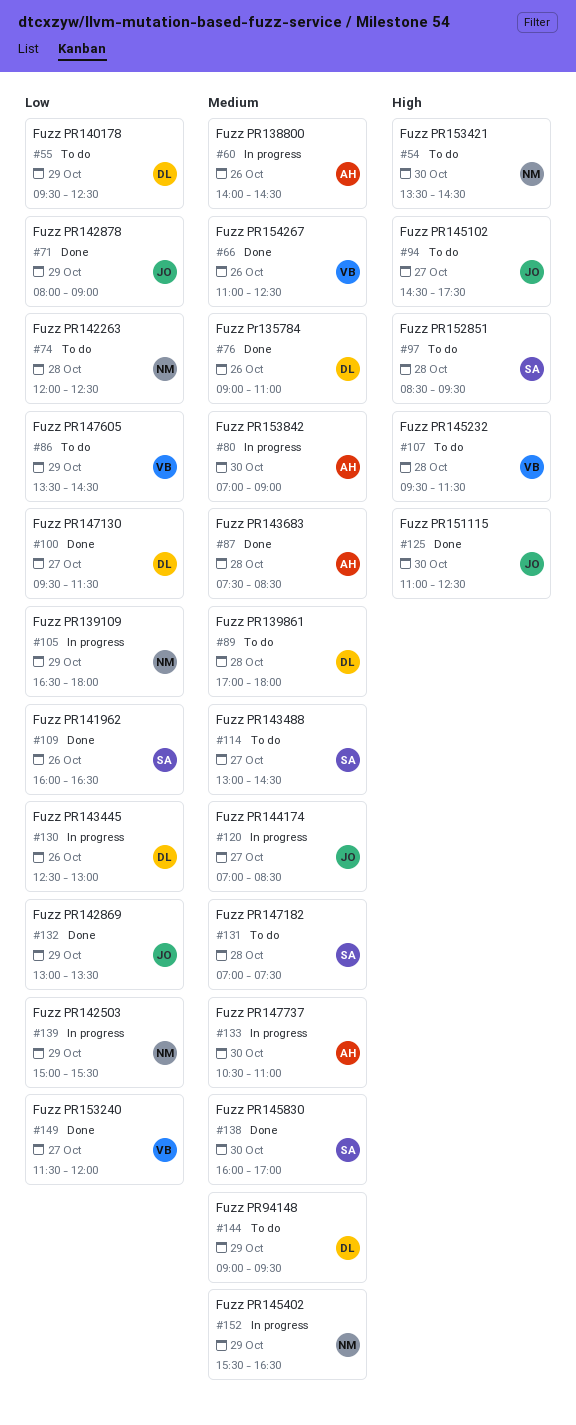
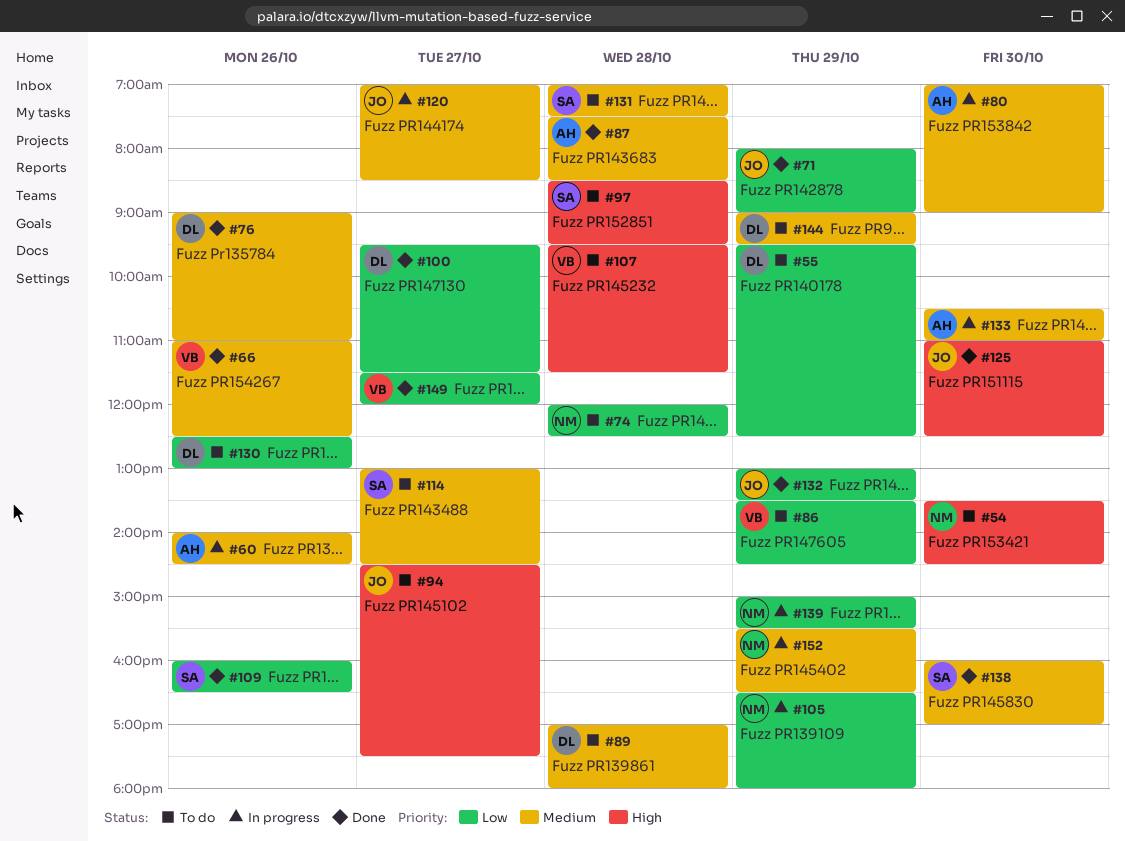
#130, status: In progress -> To do

